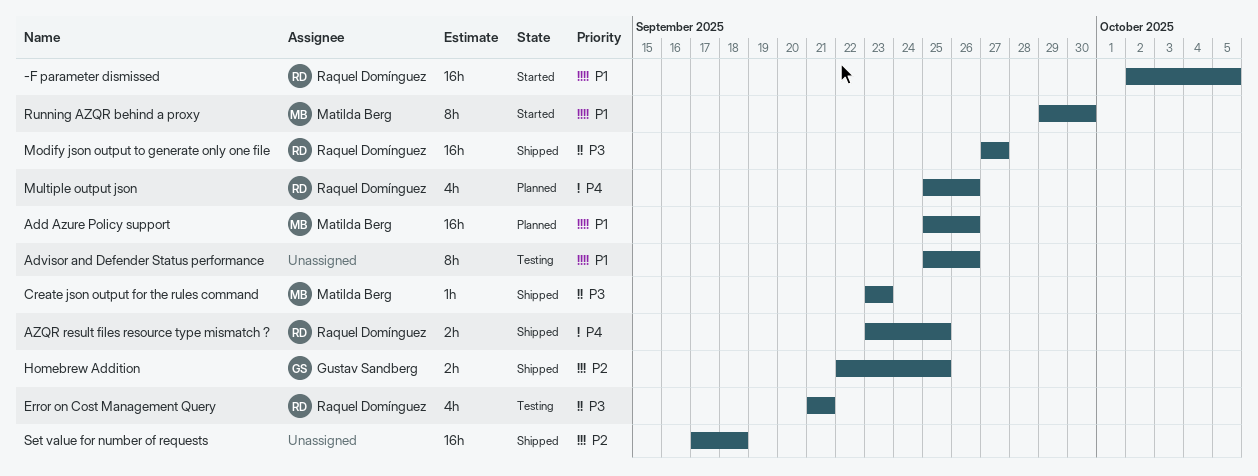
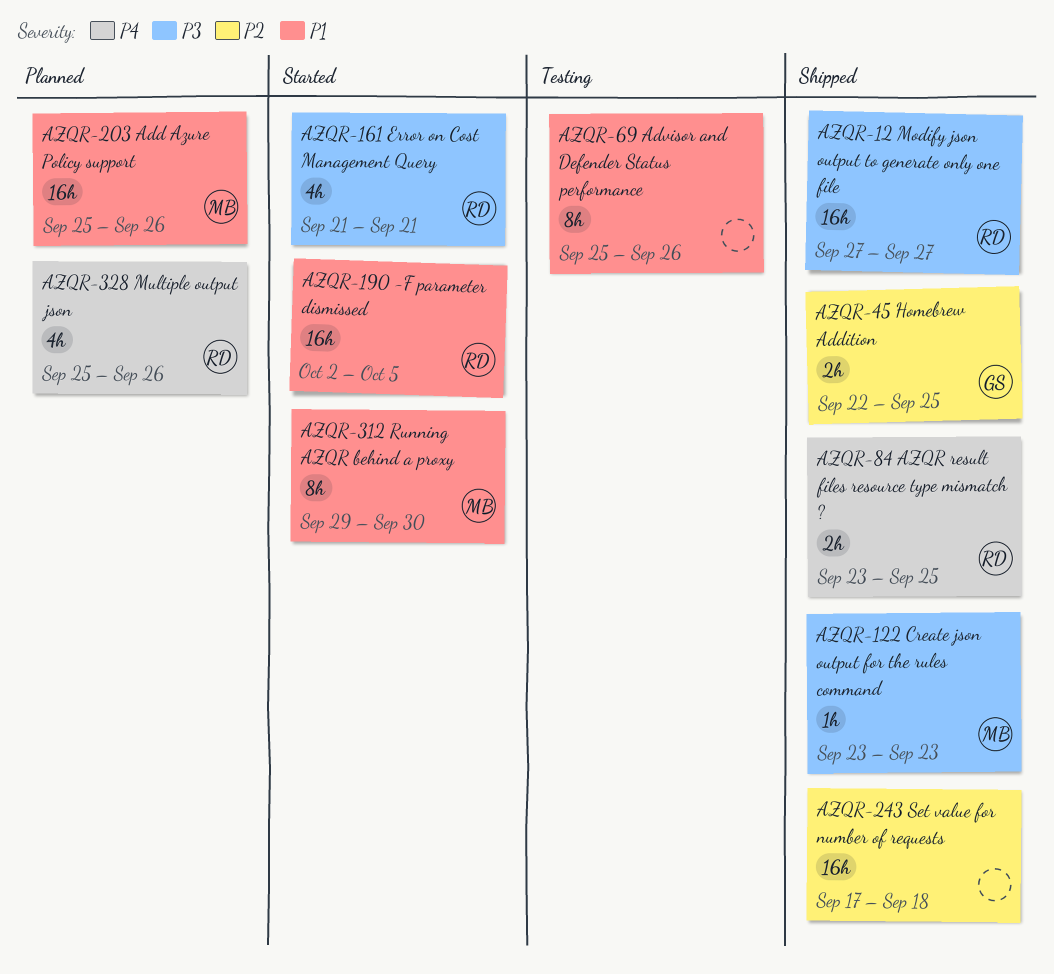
Error on Cost Management Query, status: Testing -> Started

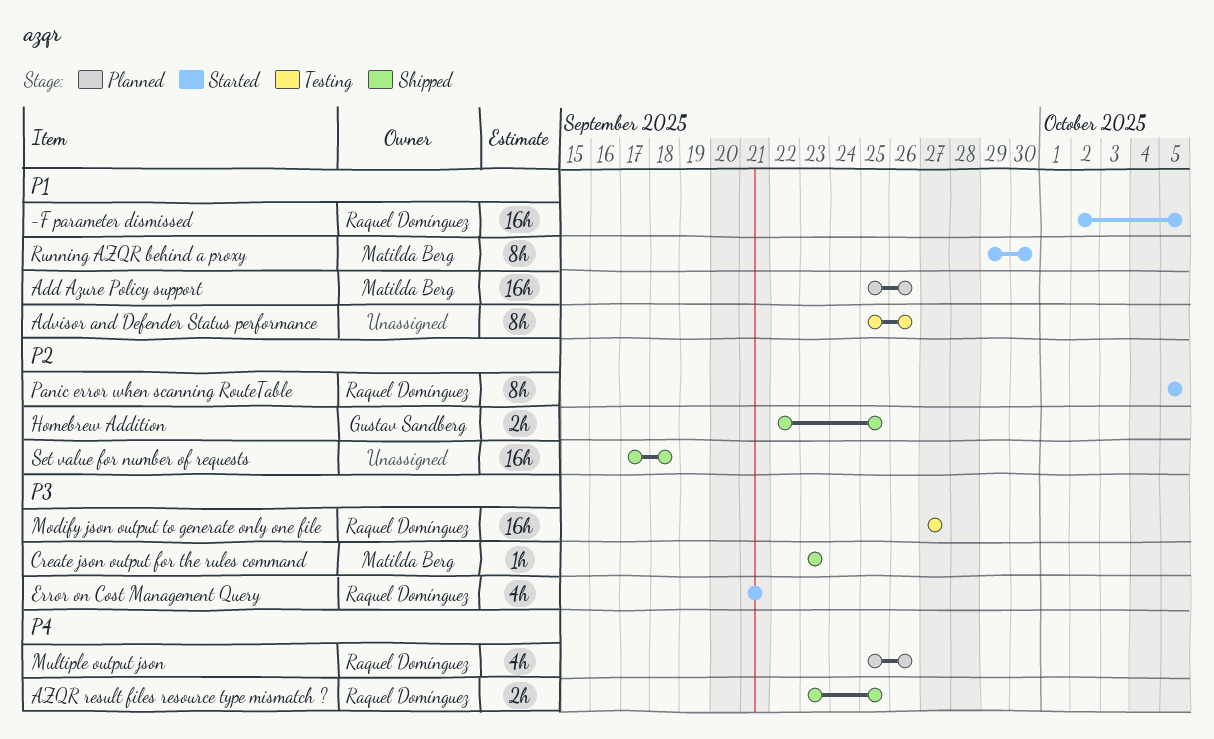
Modify json output to generate only one file, status: Shipped -> Testing
Panic error when scanning RouteTable: none -> present

